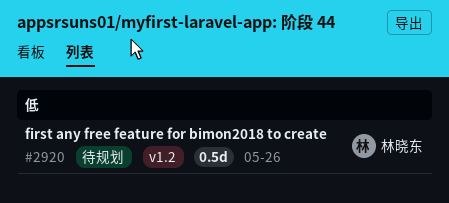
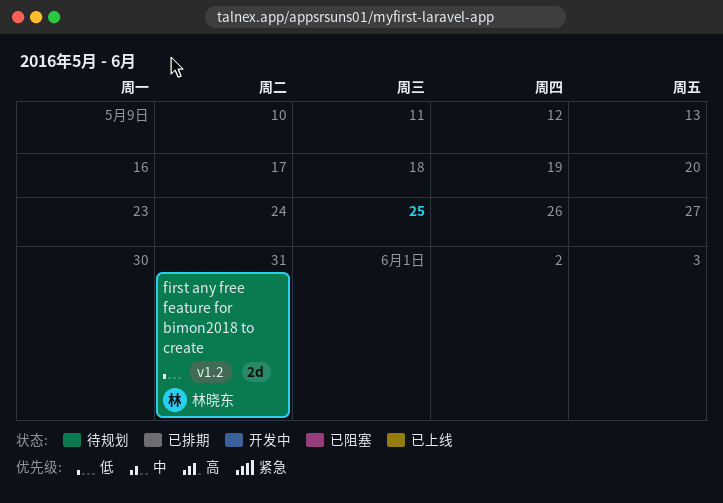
first any free feature for bimon2018 to create, estimate: 0.5d -> 2d
first any free feature for bimon2018 to create, due: May 26 -> May 31

